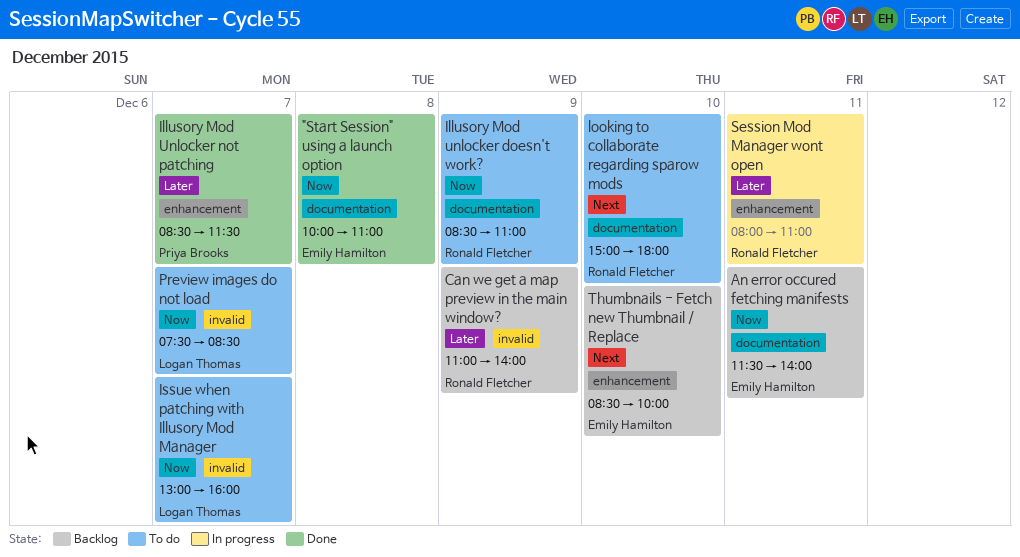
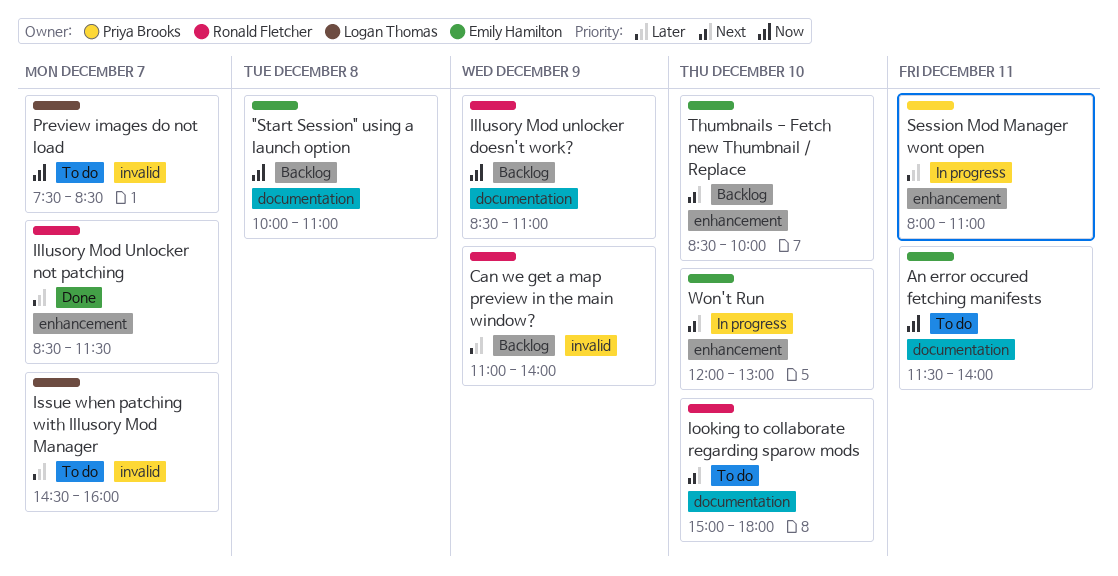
"Start Session" using a launch option, status: Done -> Backlog
An error occured fetching manifests, status: Backlog -> To do
Illusory Mod unlocker doesn't work?, status: To do -> Backlog
Illusory Mod Unlocker not patching, owner: Priya Brooks -> Ronald Fletcher
Issue when patching with Illusory Mod Manager, priority: Now -> Later
Issue when patching with Illusory Mod Manager, begins: 13:00 -> 14:30
Session Mod Manager wont open, owner: Ronald Fletcher -> Priya Brooks
Won't Run: none -> present

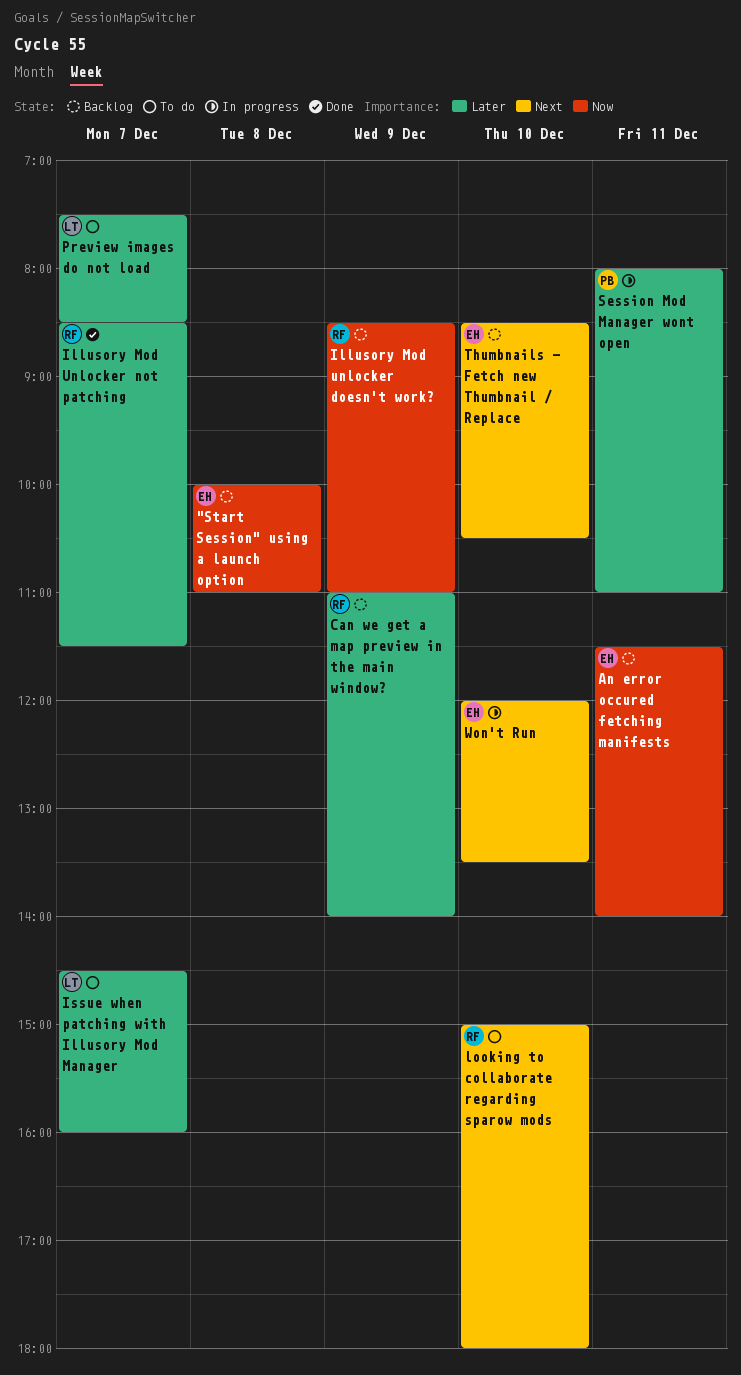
An error occured fetching manifests, status: To do -> Backlog
Preview images do not load, priority: Now -> Later
Thumbnails - Fetch new Thumbnail / Replace, ends: 10:00 -> 10:30
Won't Run, ends: 13:00 -> 13:30

